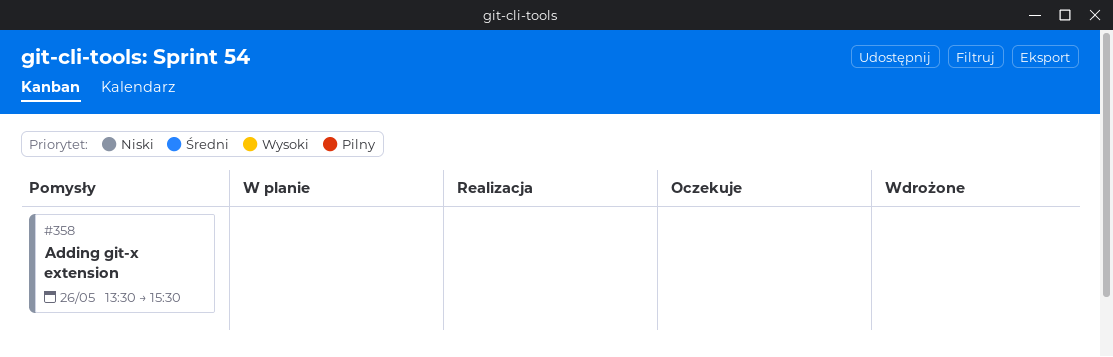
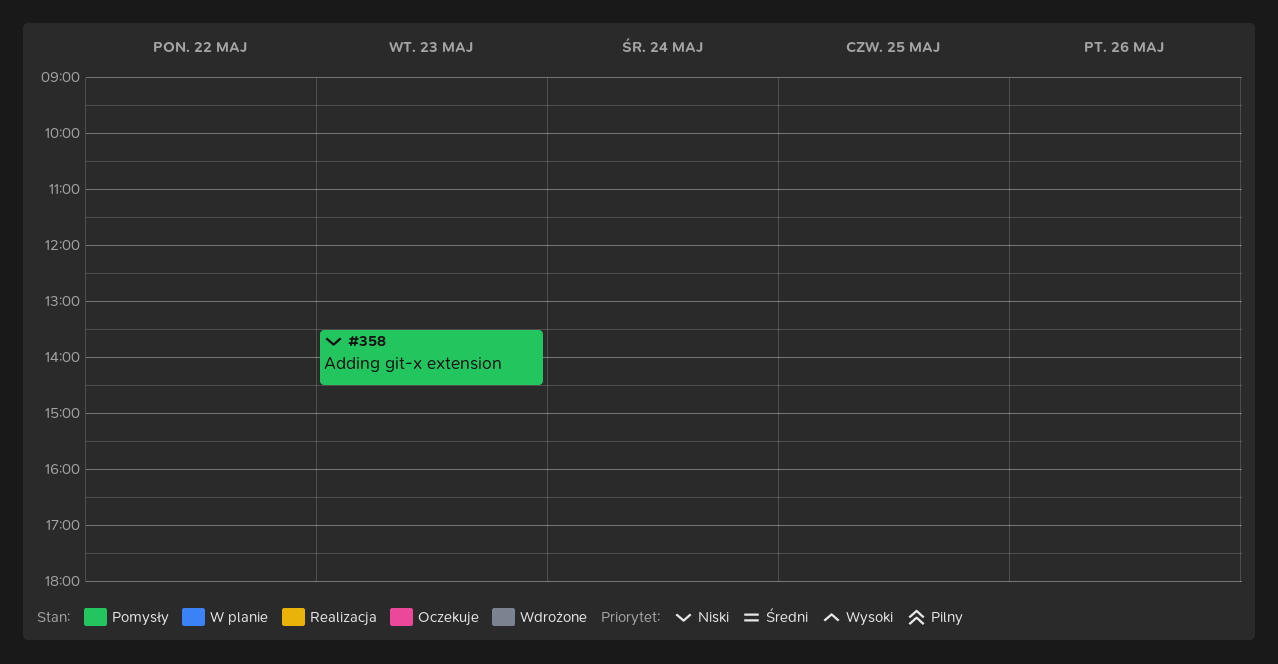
#358, day: May 26 -> May 23
#358, ends: 15:30 -> 14:30

